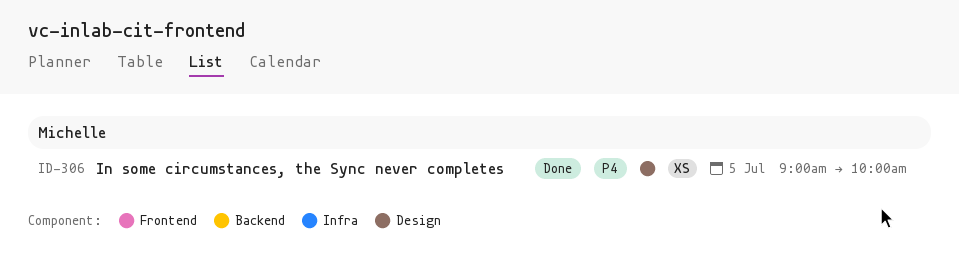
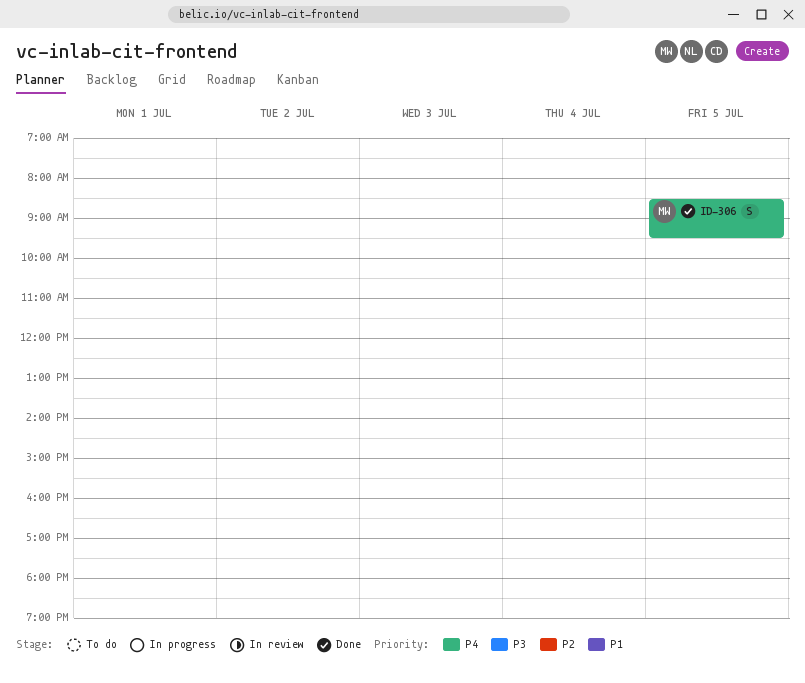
ID-306, estimate: XS -> S
ID-306, begins: 09:00 -> 08:30
ID-306, ends: 10:00 -> 09:30

